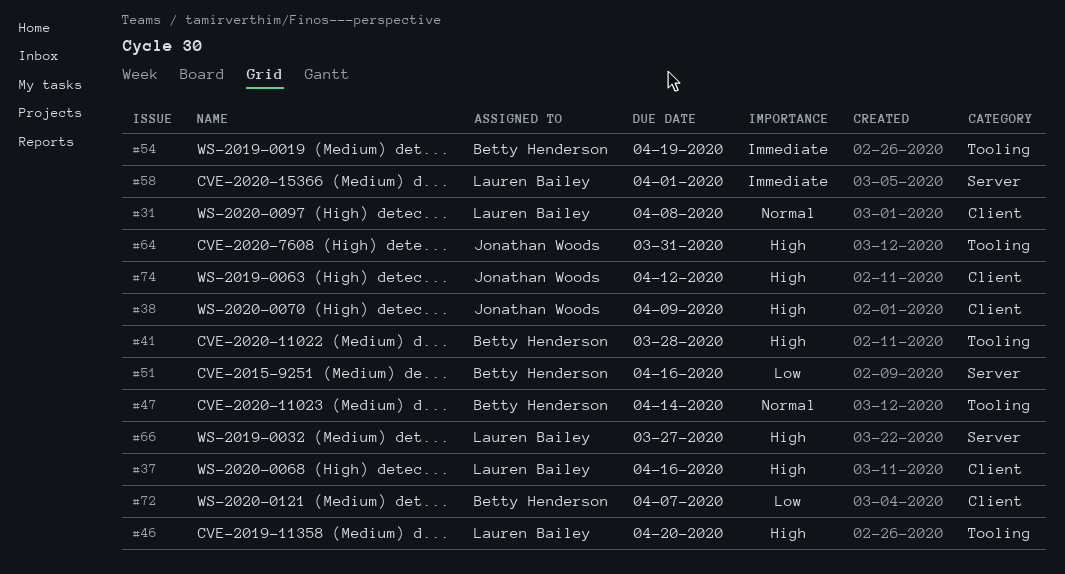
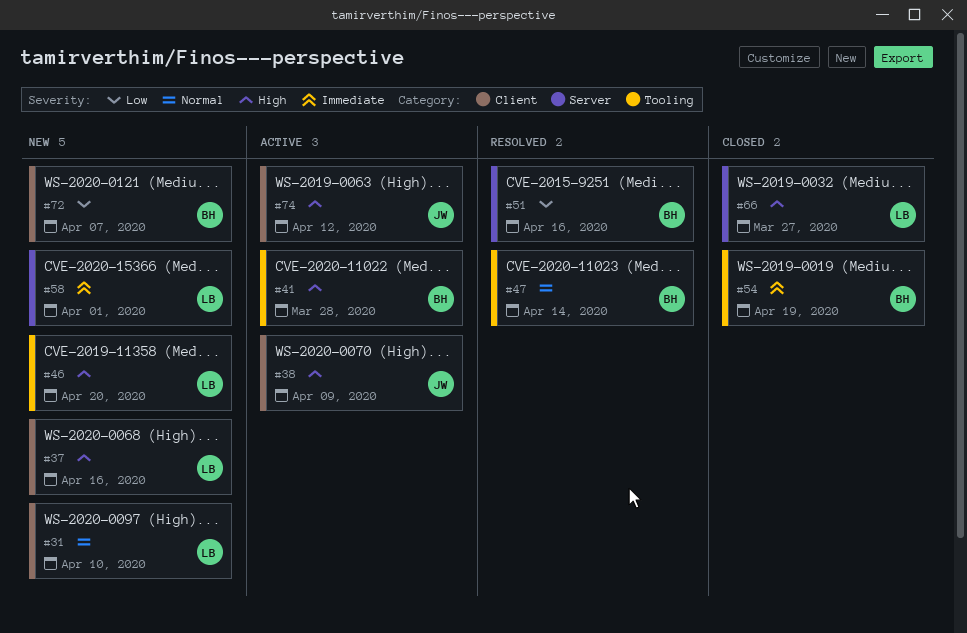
#31, due: Apr 8 -> Apr 10
#64: present -> none

